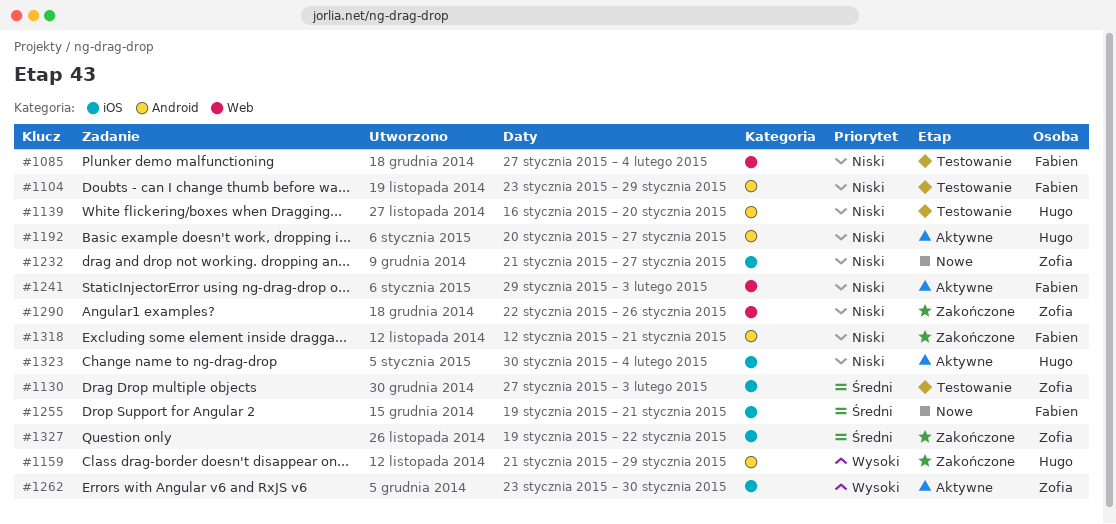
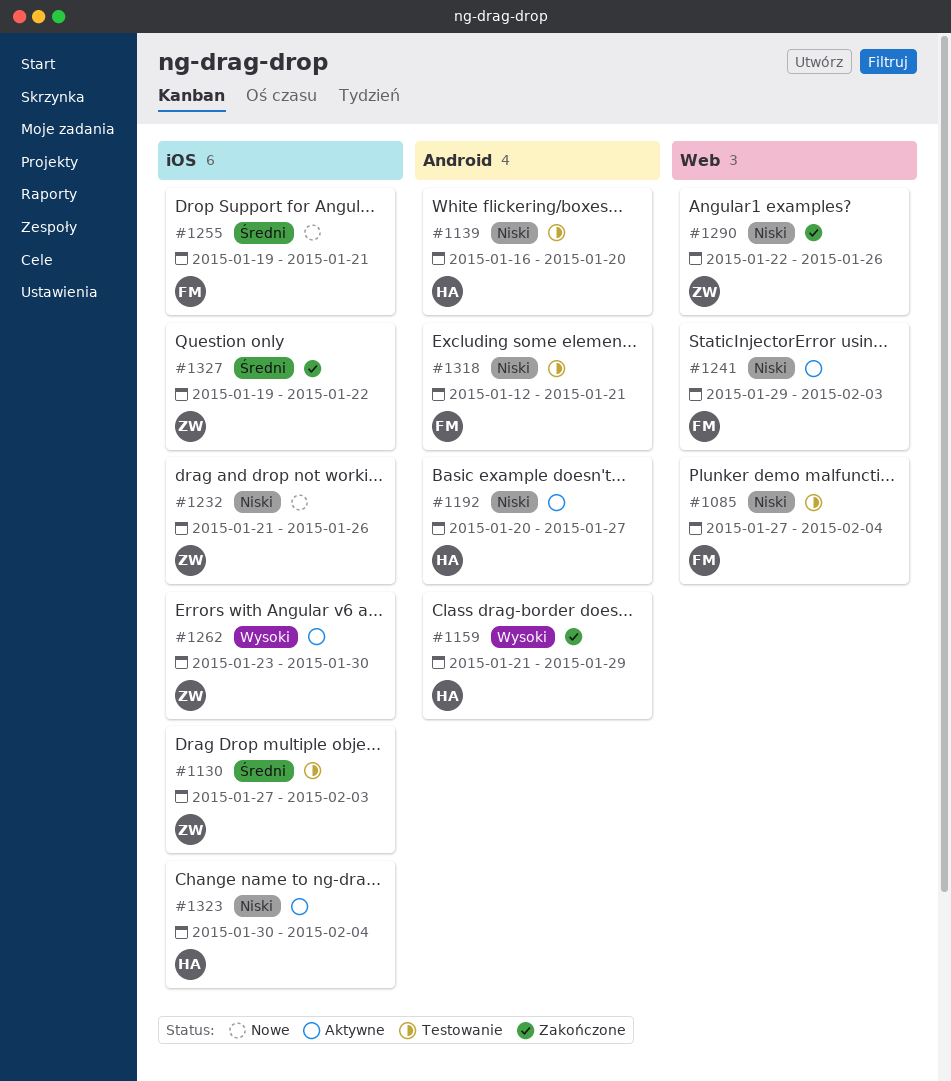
#1104: present -> none
#1232, due: Jan 27 -> Jan 26
#1318, status: Zakończone -> Testowanie

